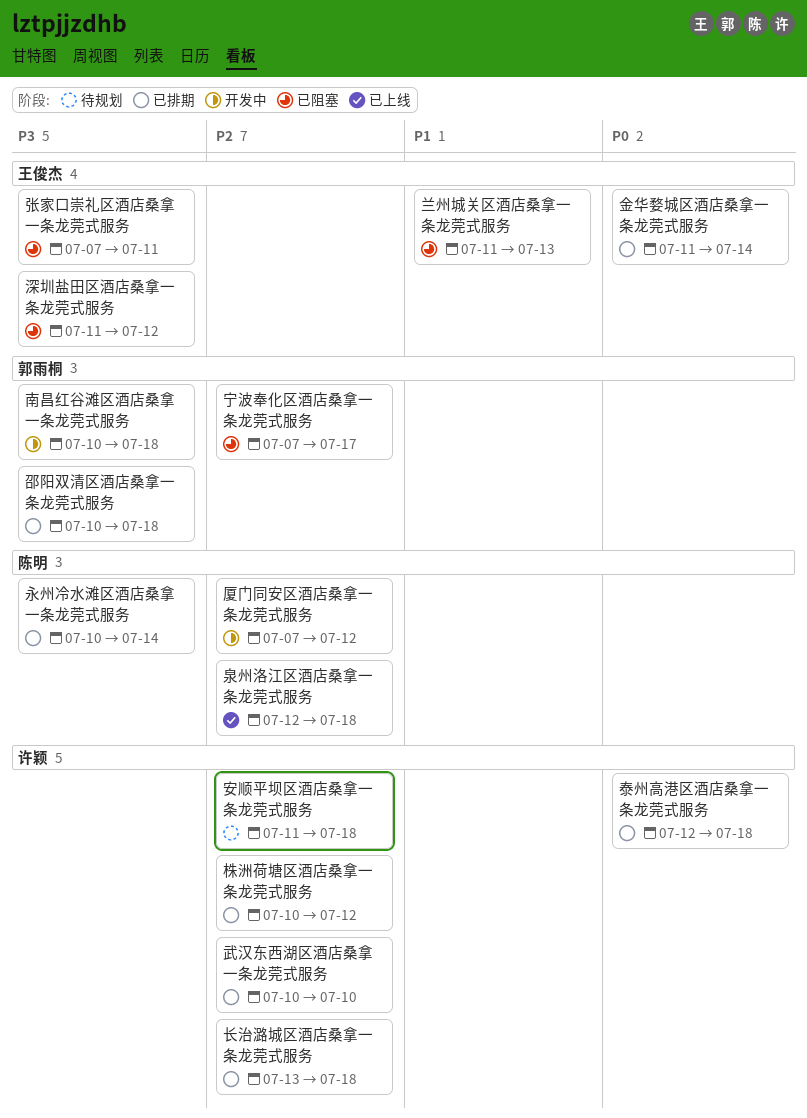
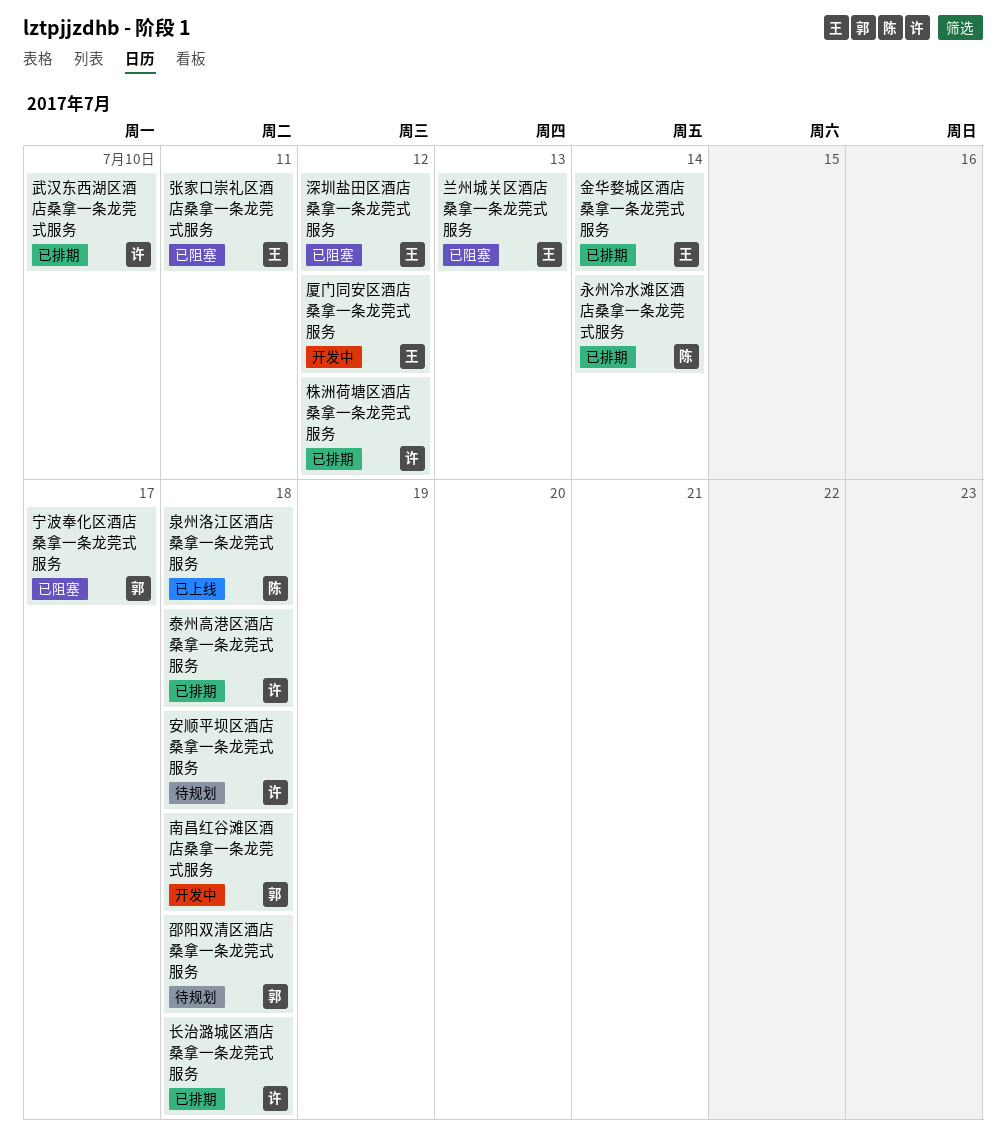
厦门同安区酒店桑拿一条龙莞式服务, owner: 陈明 -> 王俊杰
邵阳双清区酒店桑拿一条龙莞式服务, status: 已排期 -> 待规划

